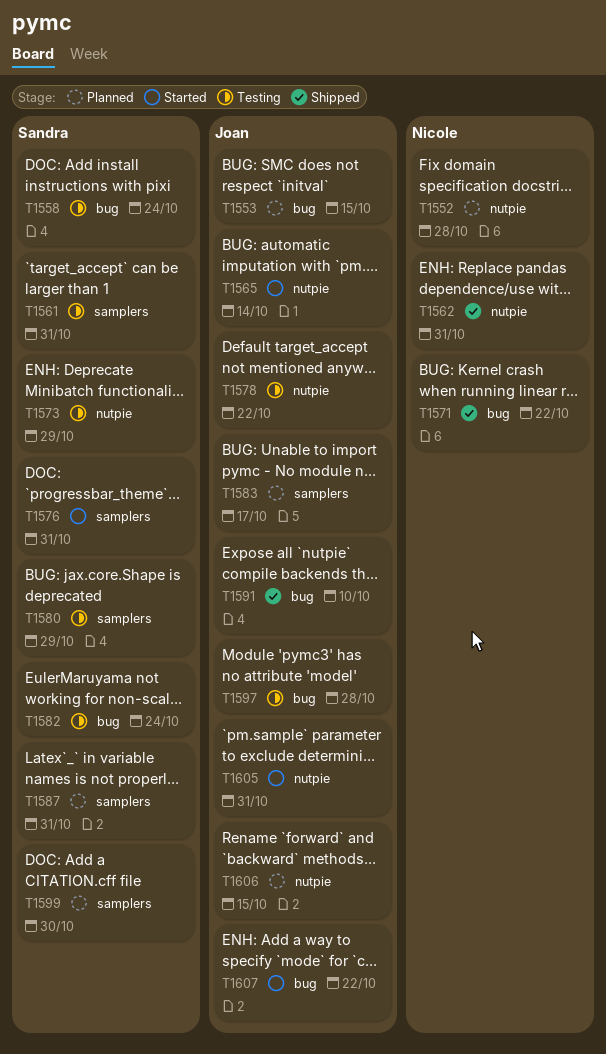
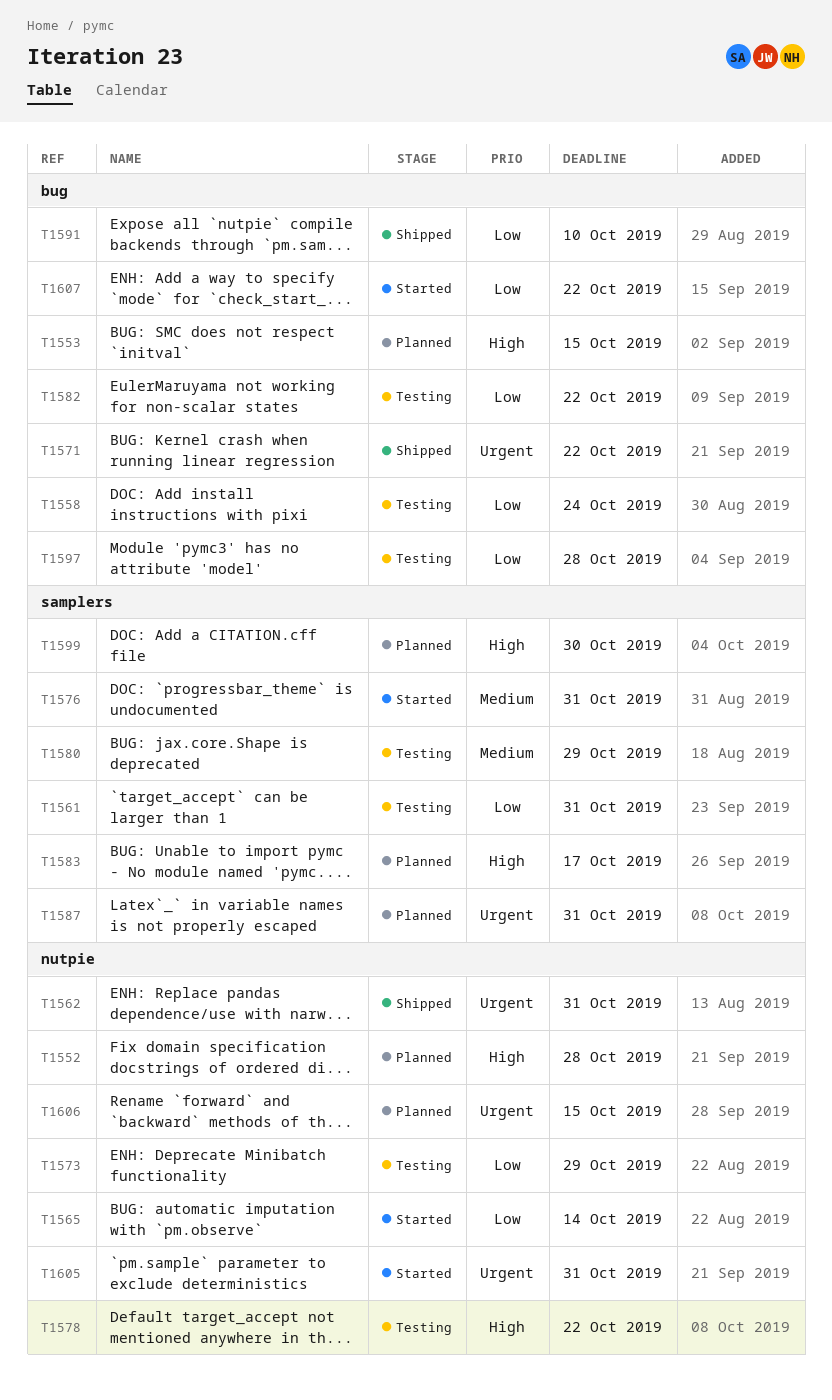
T1582, due: Oct 24 -> Oct 22

